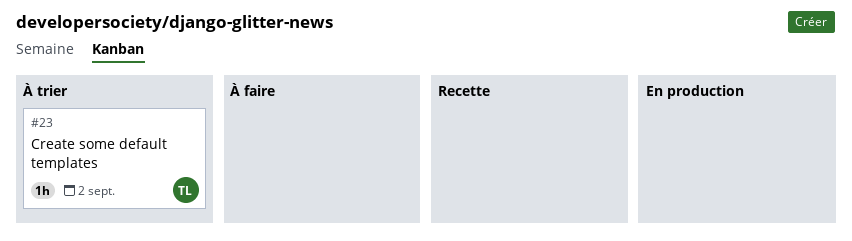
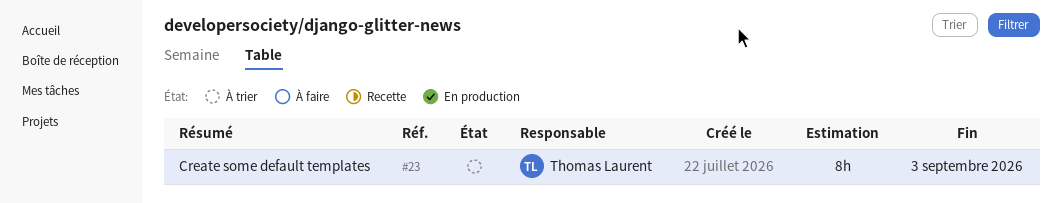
#23, estimate: 1h -> 8h
#23, due: Sep 2 -> Sep 3

